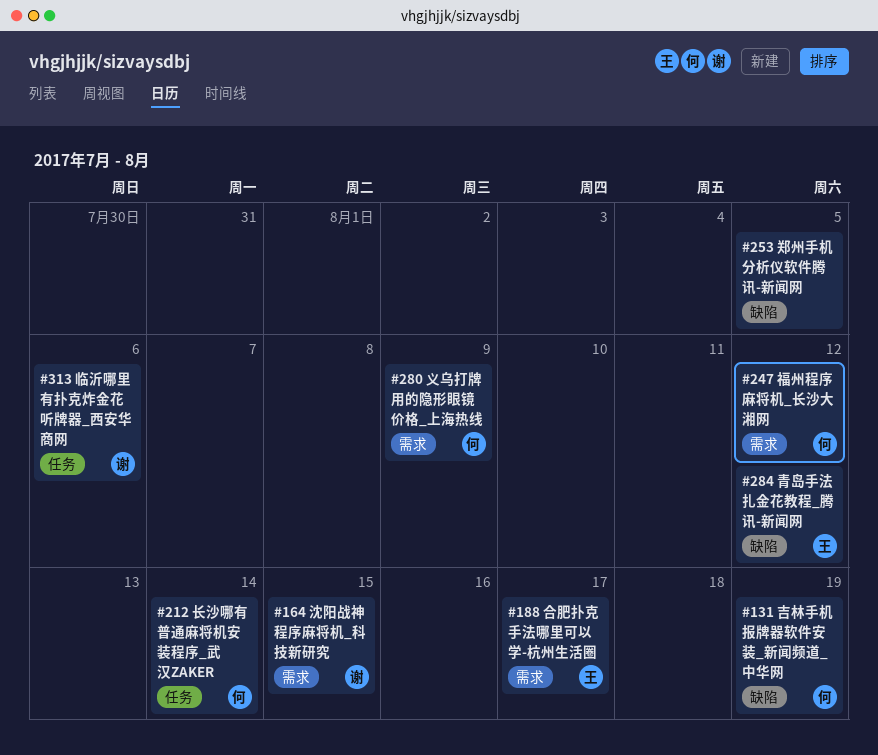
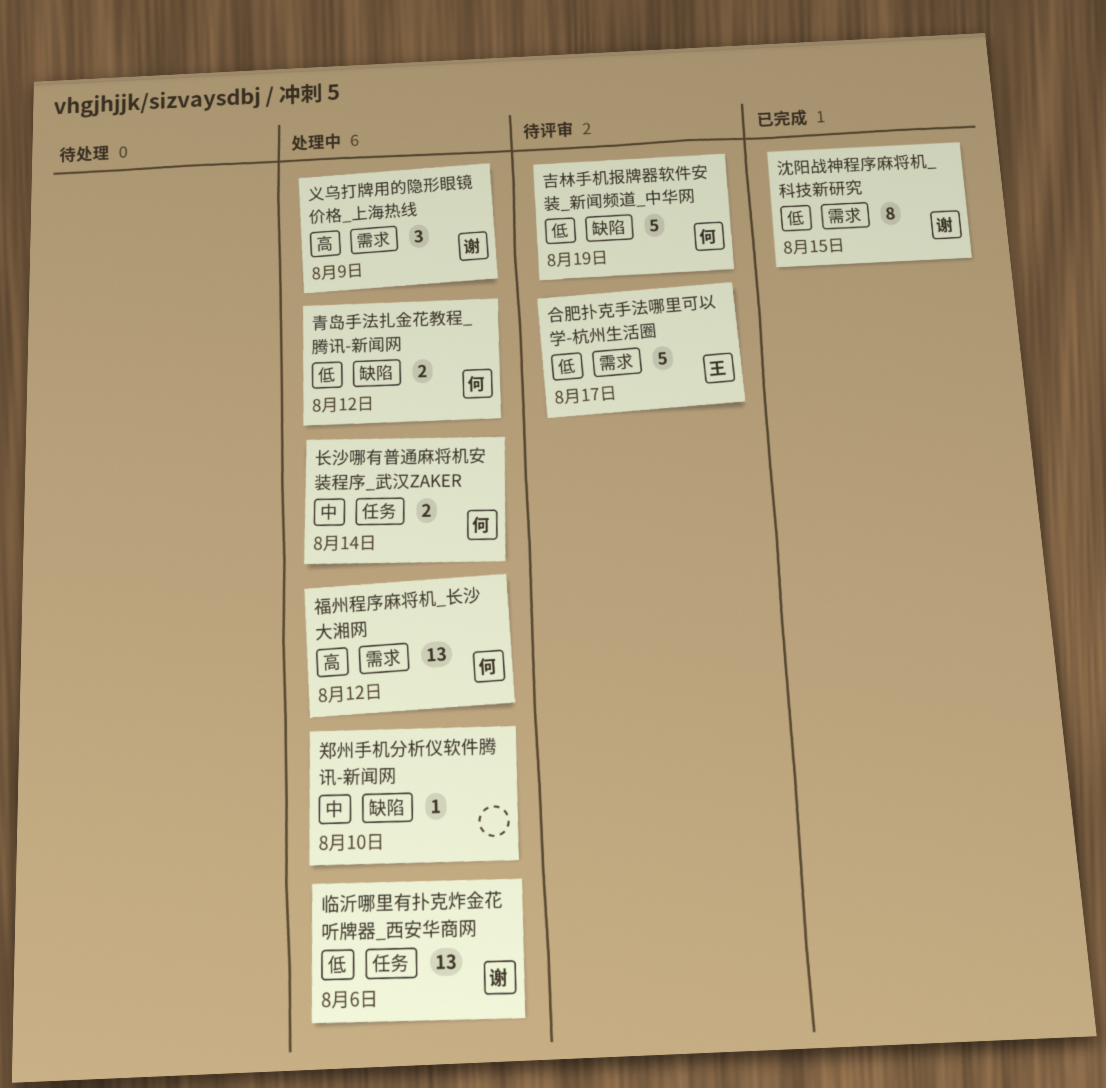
义乌打牌用的隐形眼镜价格_上海热线, owner: 何 -> 谢
郑州手机分析仪软件腾讯-新闻网, due: Aug 5 -> Aug 10
青岛手法扎金花教程_腾讯-新闻网, owner: 王 -> 何

